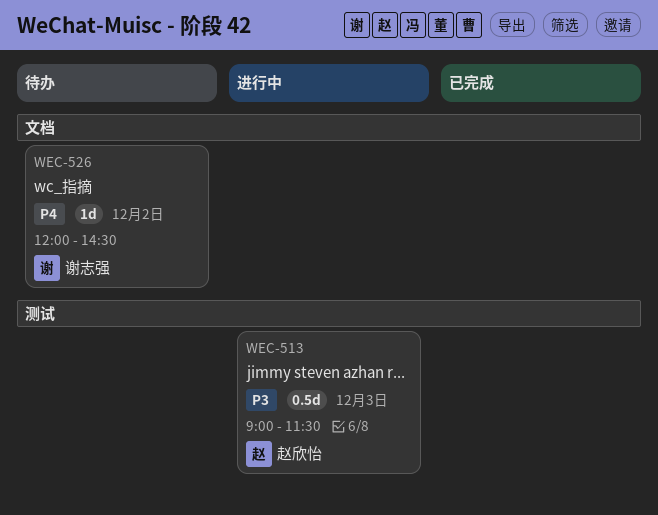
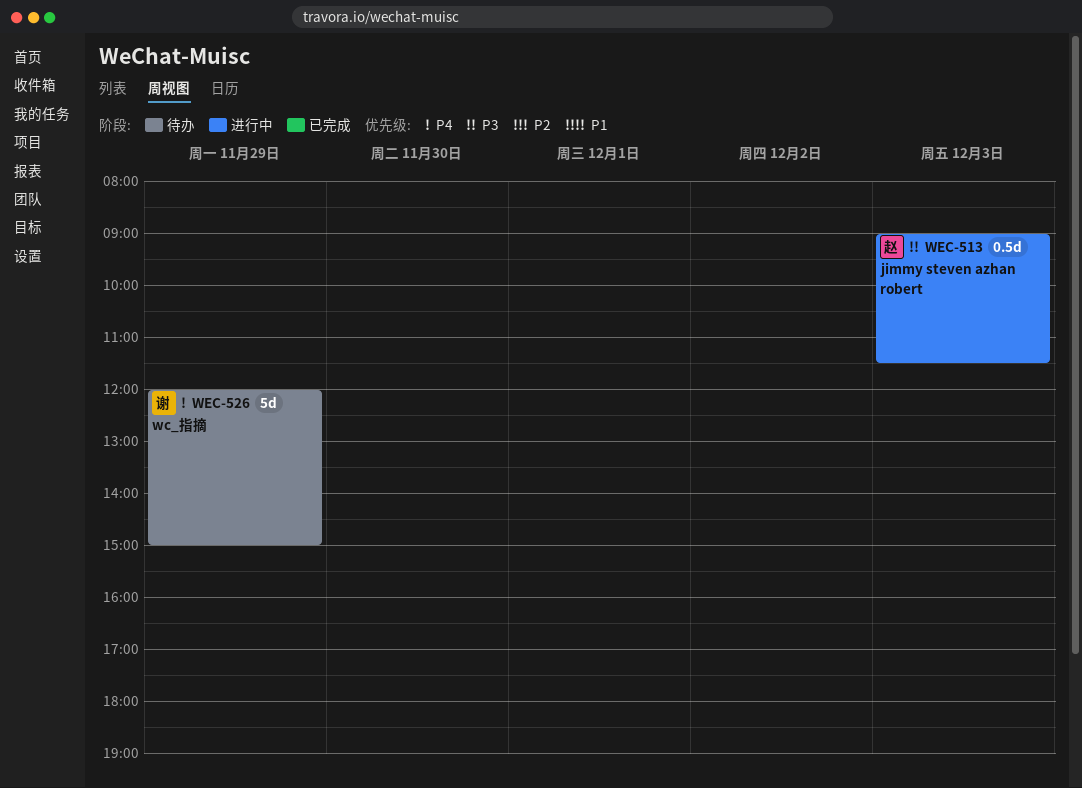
WEC-526, estimate: 1d -> 5d
WEC-526, day: Dec 2 -> Nov 29
WEC-526, ends: 14:30 -> 15:00

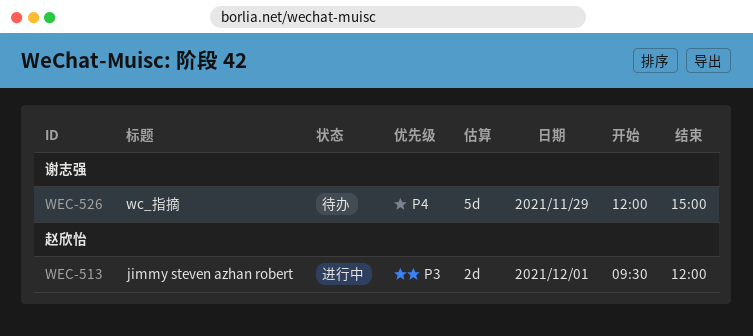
WEC-513, estimate: 0.5d -> 2d
WEC-513, day: Dec 3 -> Dec 1
WEC-513, begins: 09:00 -> 09:30
WEC-513, ends: 11:30 -> 12:00

